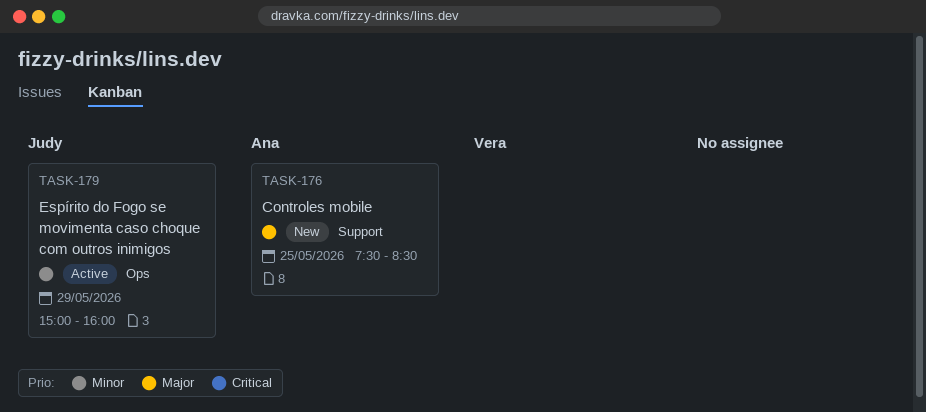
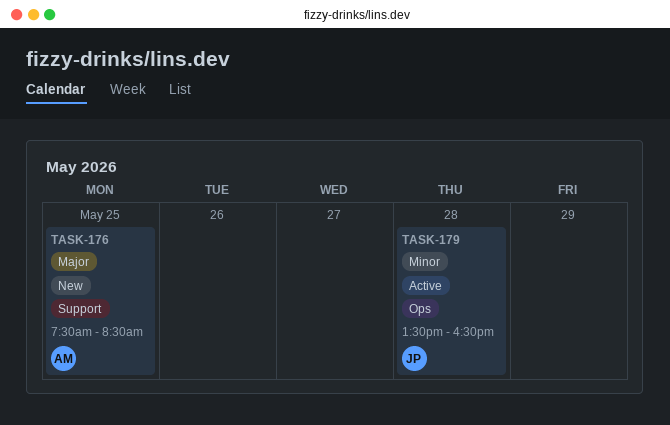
TASK-179, day: May 29 -> May 28
TASK-179, begins: 15:00 -> 13:30
TASK-179, ends: 16:00 -> 16:30

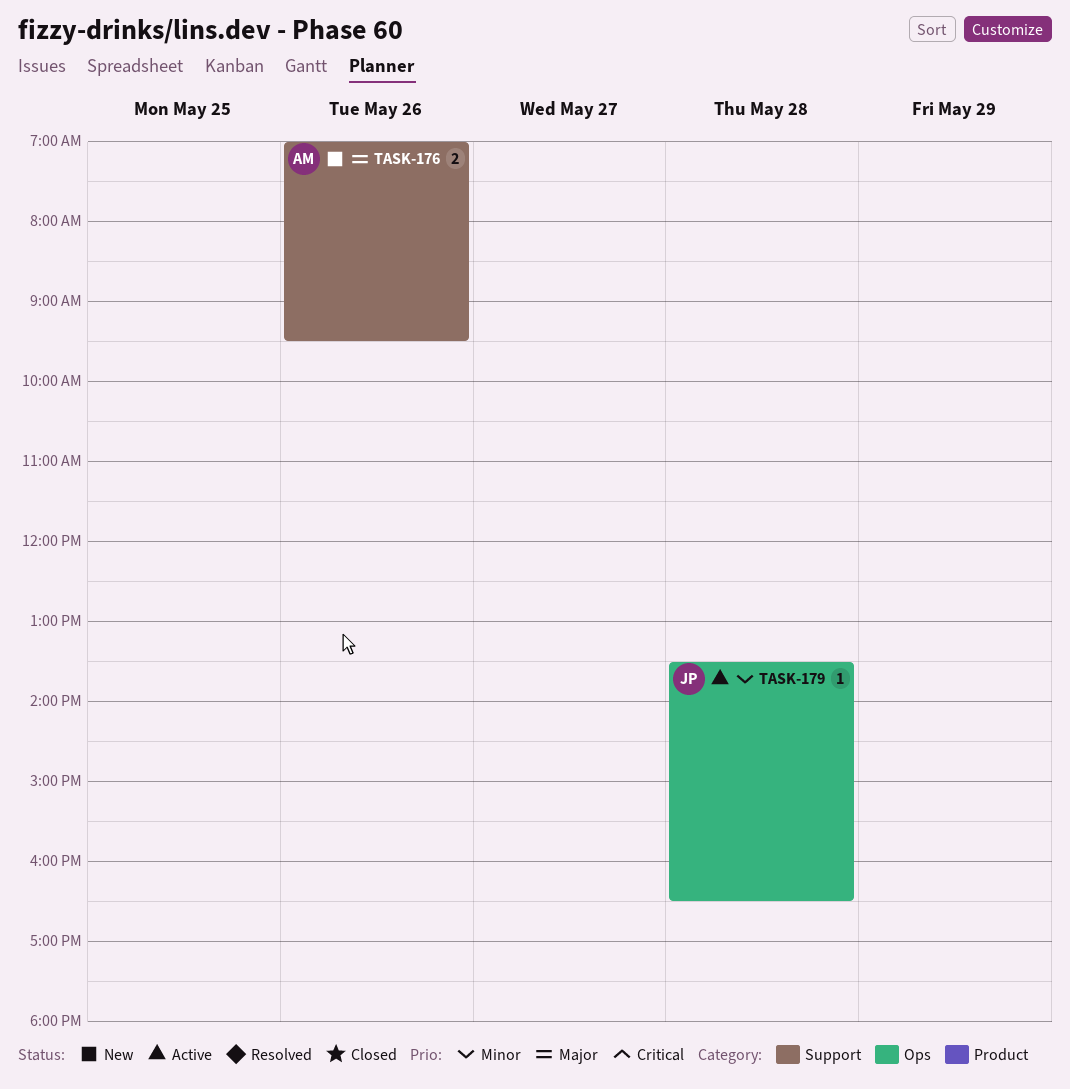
TASK-176, day: May 25 -> May 26
TASK-176, begins: 07:30 -> 07:00
TASK-176, ends: 08:30 -> 09:30

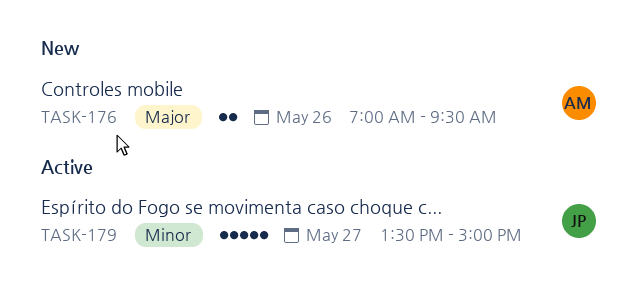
TASK-179, estimate: 1 -> 5
TASK-179, day: May 28 -> May 27
TASK-179, ends: 16:30 -> 15:00

